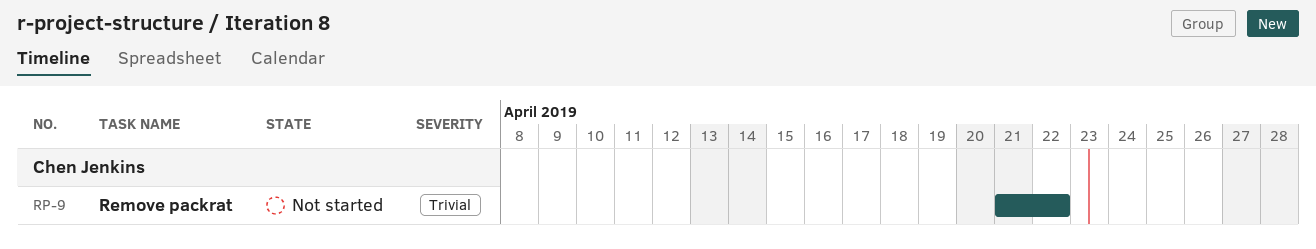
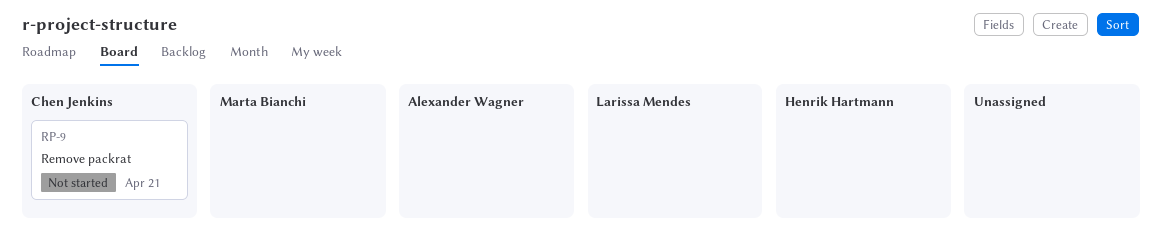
RP-9, due: Apr 22 -> Apr 21

